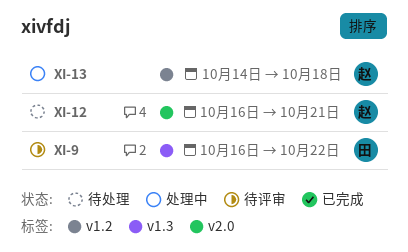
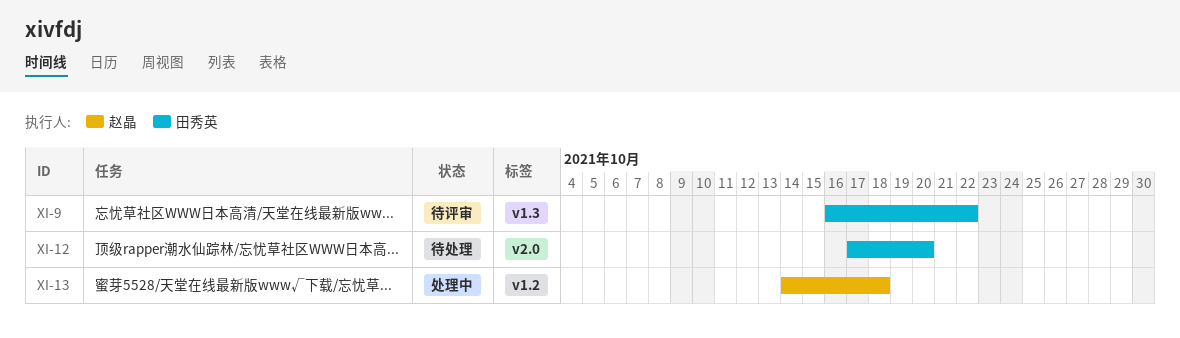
XI-12, owner: 赵晶 -> 田秀英
XI-12, start: Oct 16 -> Oct 17
XI-12, due: Oct 21 -> Oct 20

